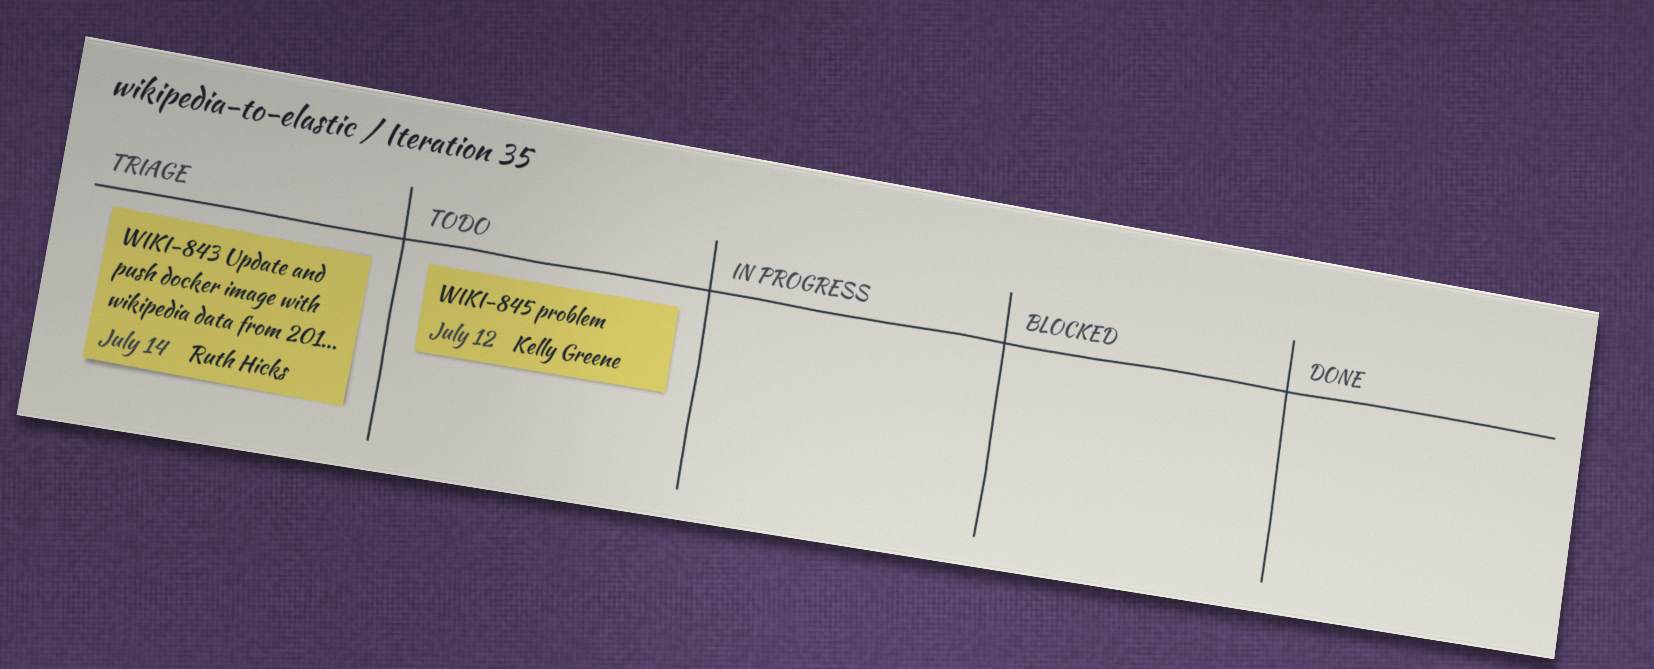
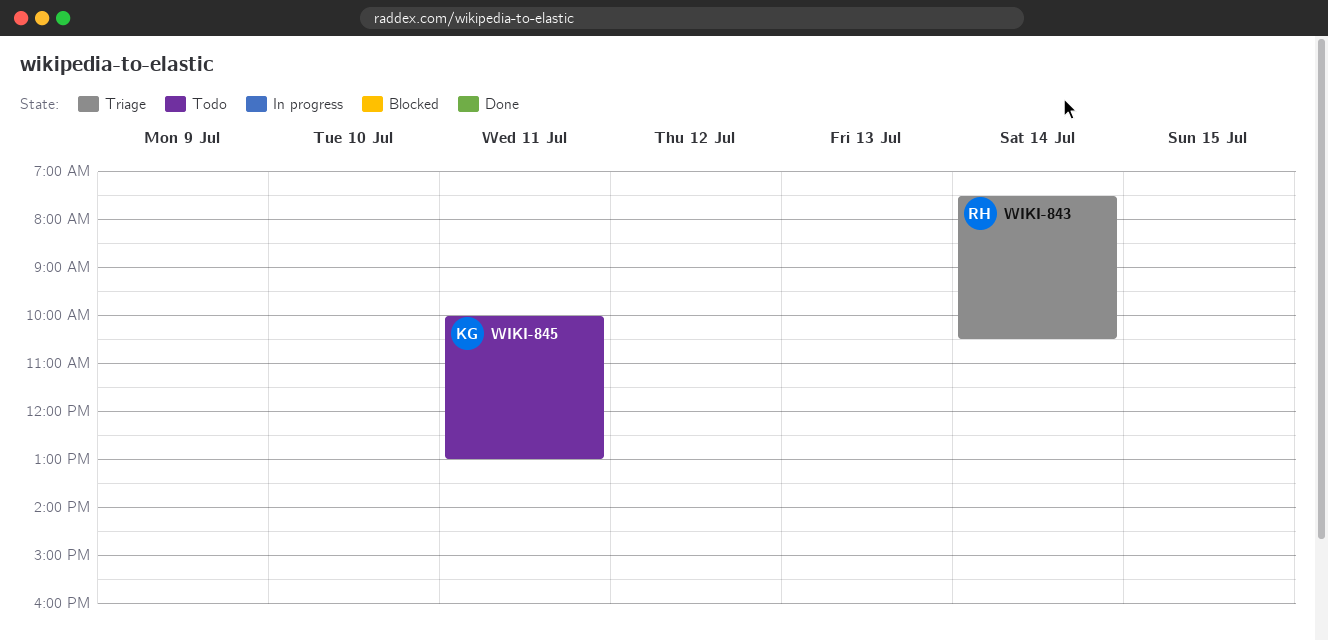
WIKI-845, day: Jul 12 -> Jul 11

